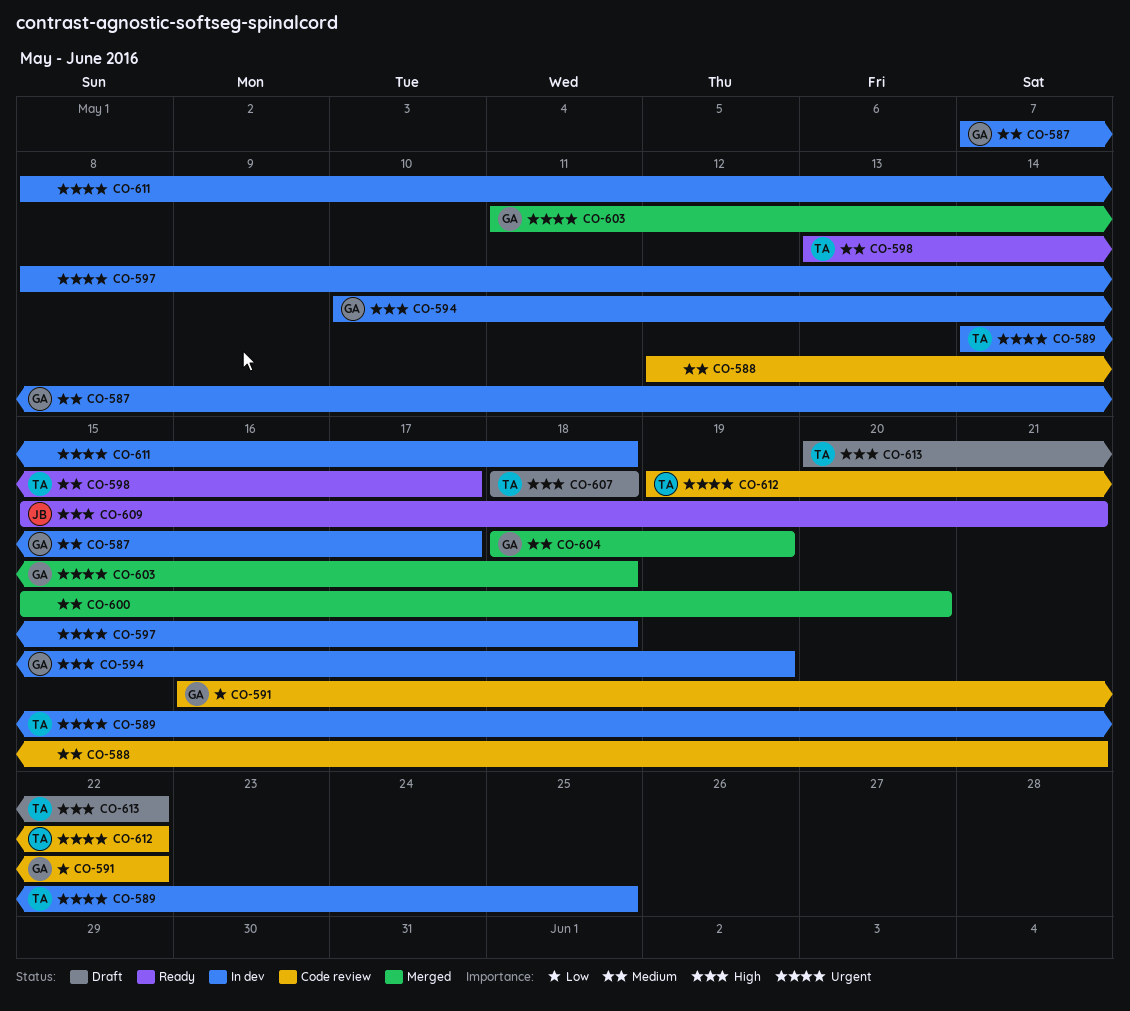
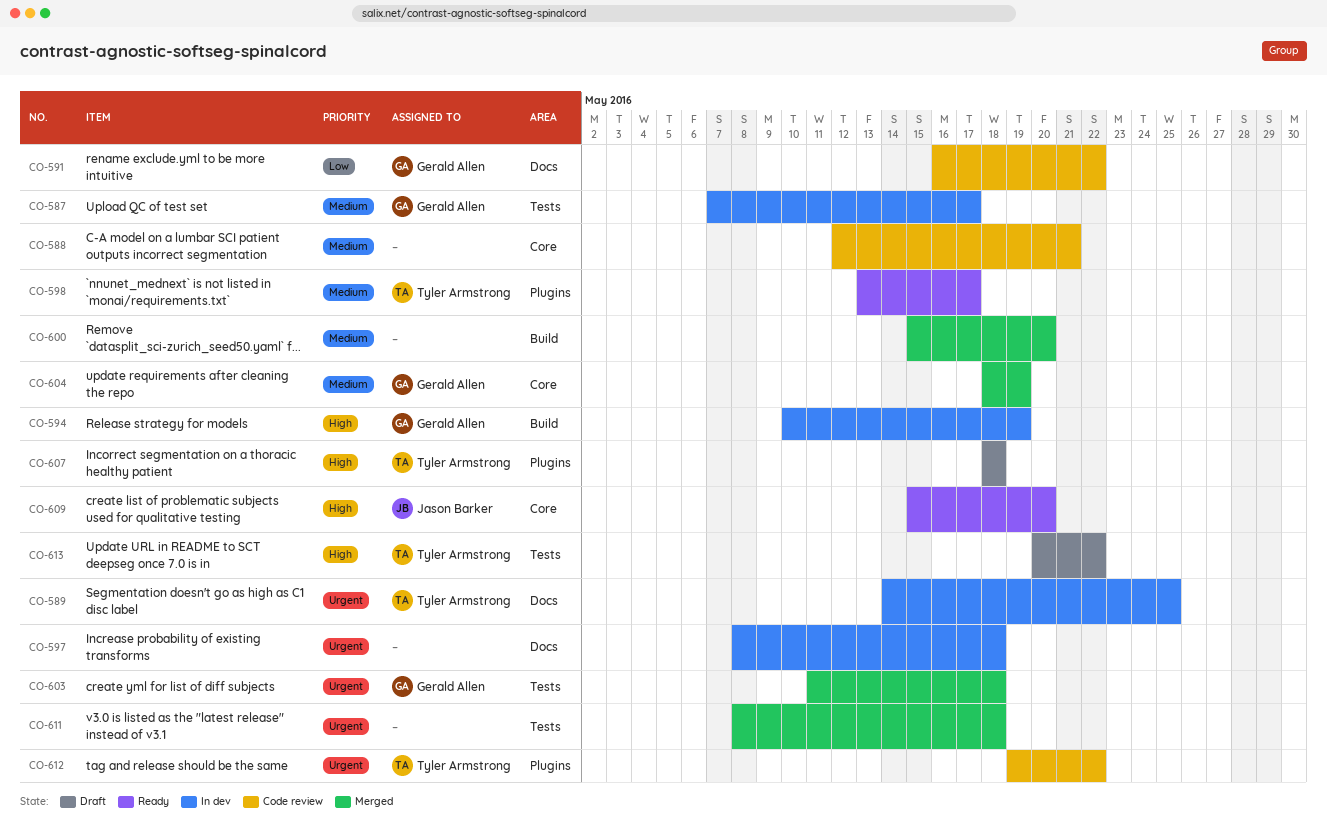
CO-609, due: May 21 -> May 20
CO-611, status: In dev -> Merged

